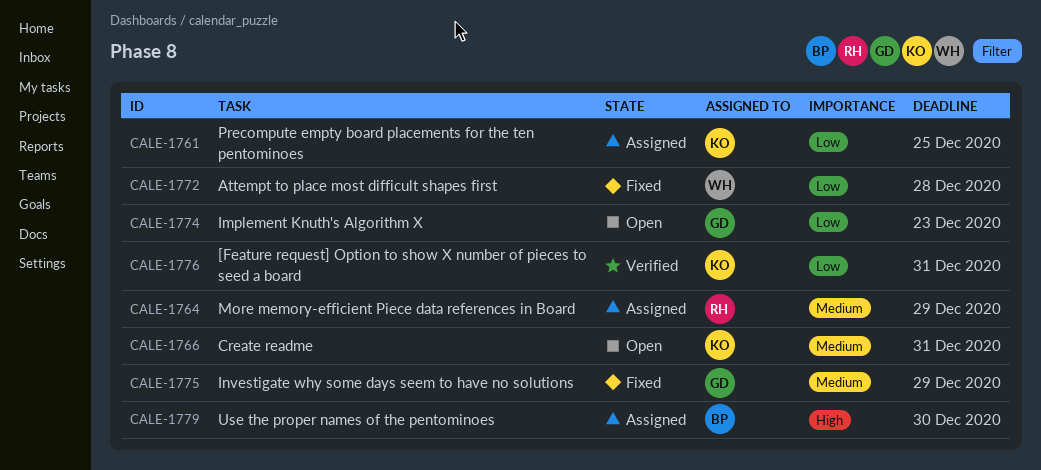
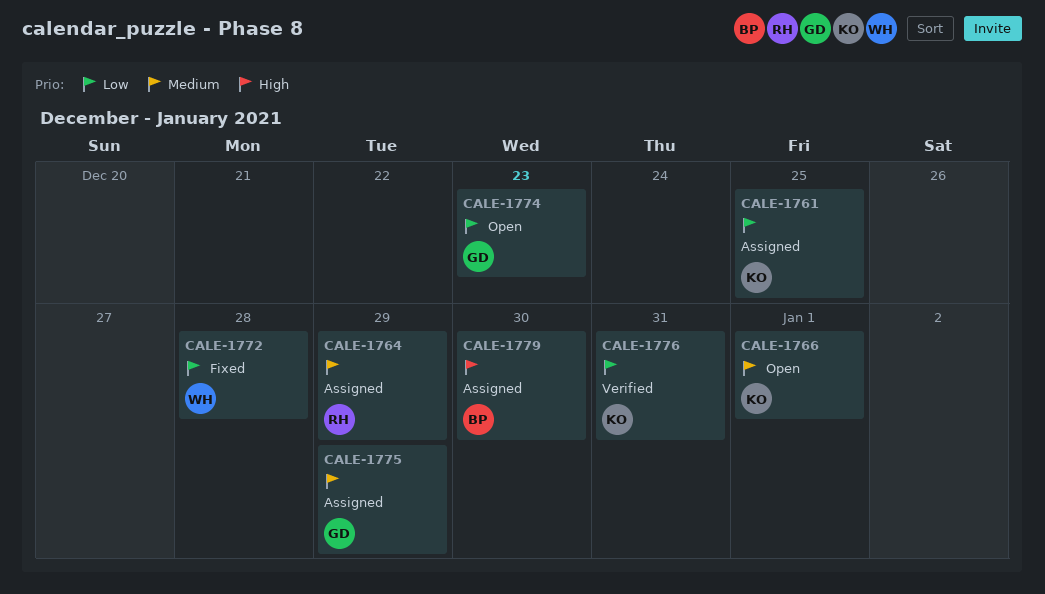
CALE-1766, due: Dec 31 -> Jan 1
CALE-1775, status: Fixed -> Assigned

